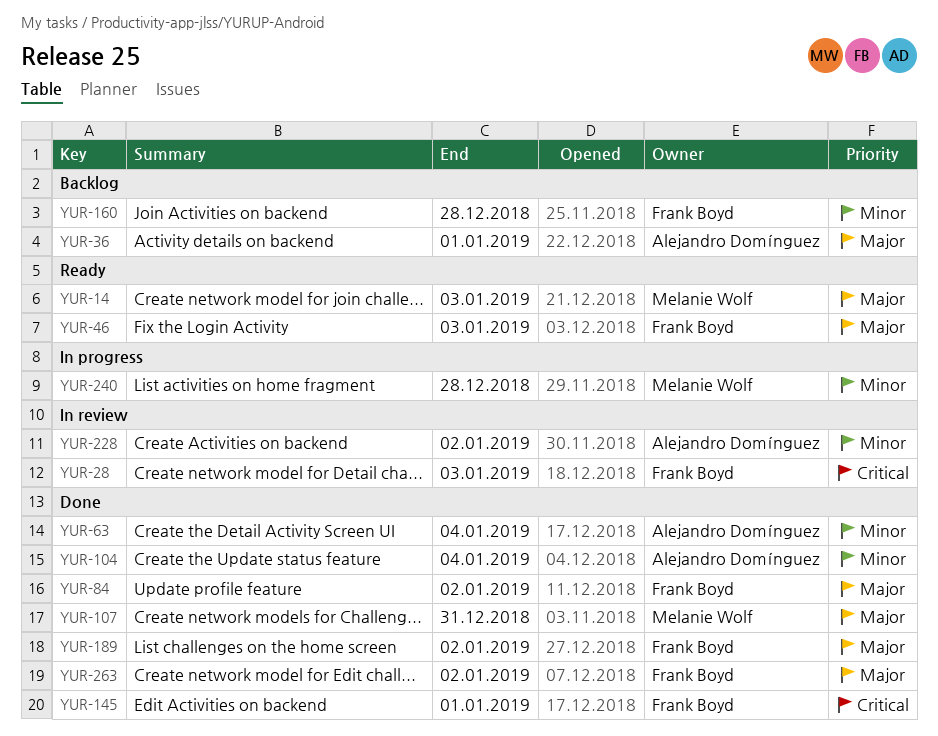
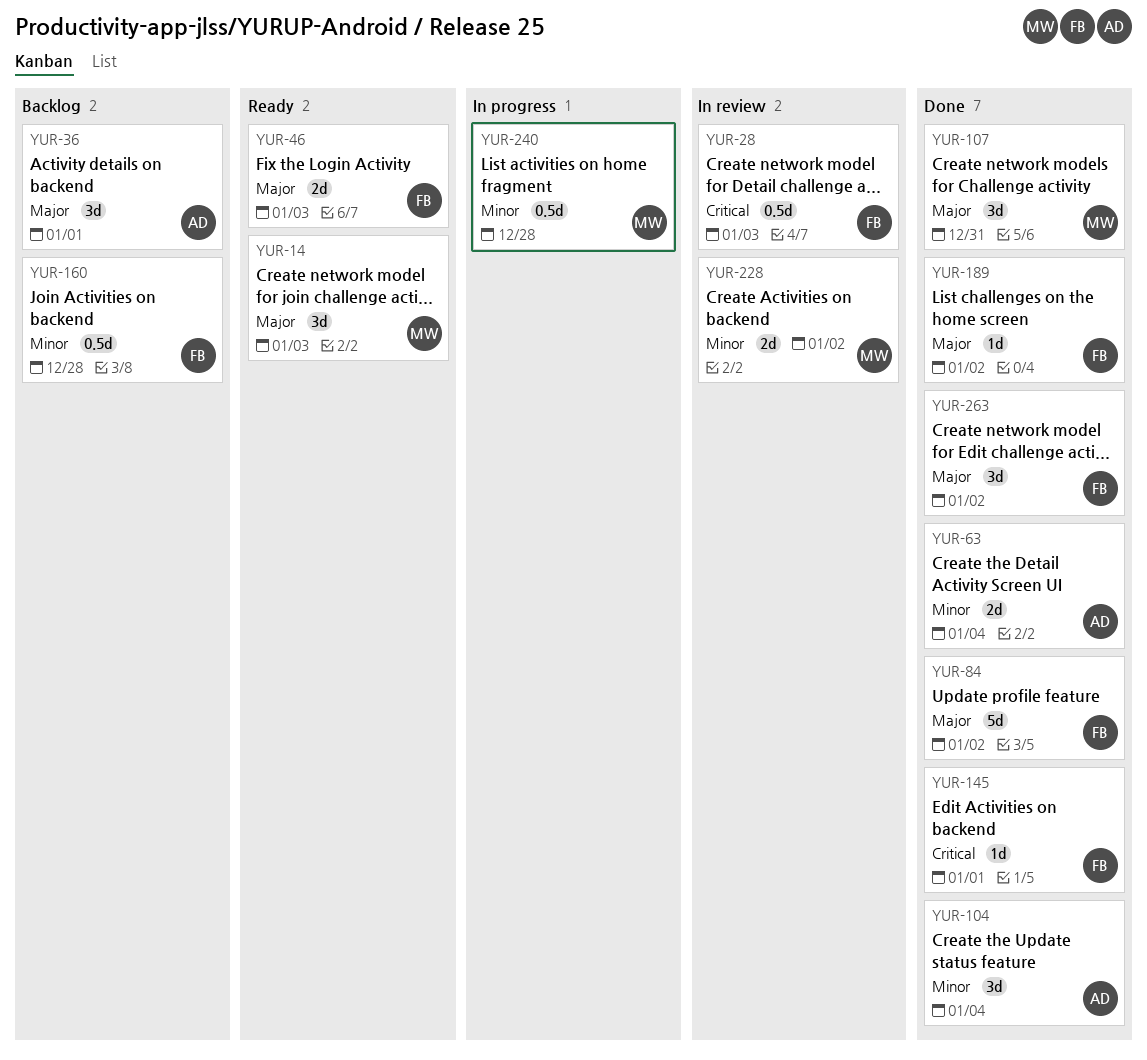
YUR-228, owner: Alejandro Domínguez -> Melanie Wolf

